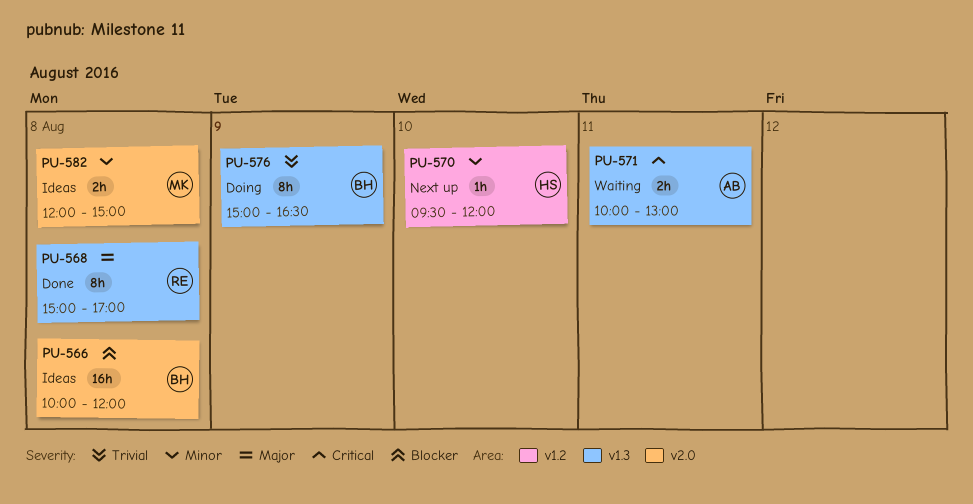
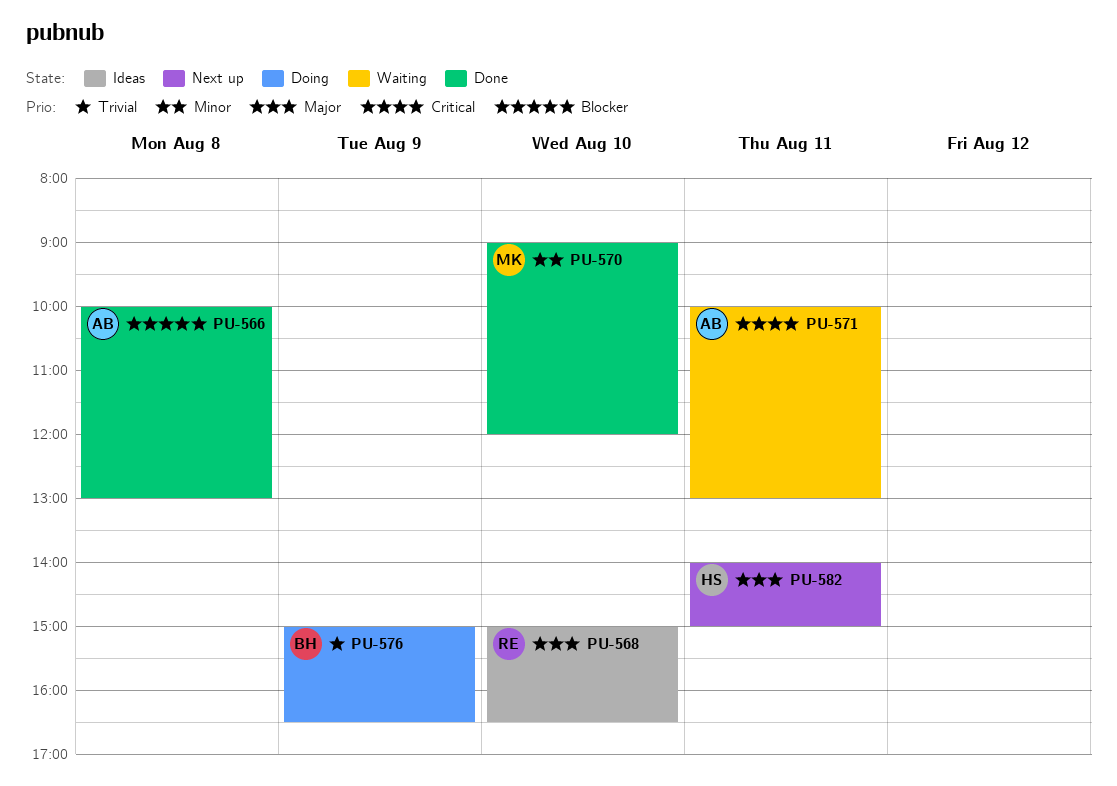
PU-566, status: Ideas -> Done
PU-566, owner: BH -> AB
PU-566, ends: 12:00 -> 13:00
PU-568, status: Done -> Ideas
PU-568, day: Aug 8 -> Aug 10
PU-568, ends: 17:00 -> 16:30
PU-570, status: Next up -> Done
PU-570, owner: HS -> MK
PU-570, begins: 09:30 -> 09:00
PU-582, status: Ideas -> Next up
PU-582, owner: MK -> HS
PU-582, priority: Minor -> Major
PU-582, day: Aug 8 -> Aug 11
PU-582, begins: 12:00 -> 14:00

